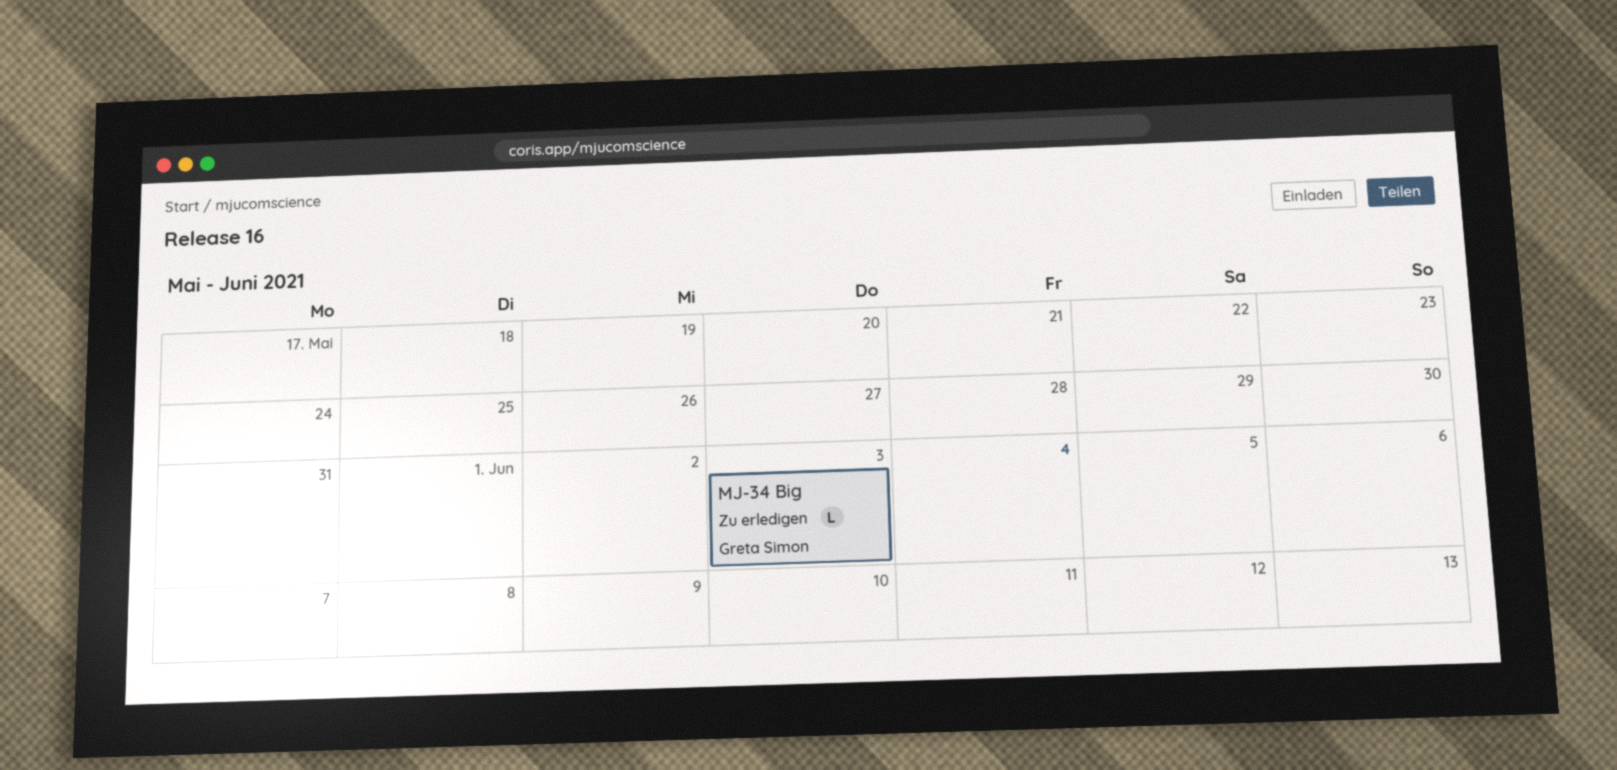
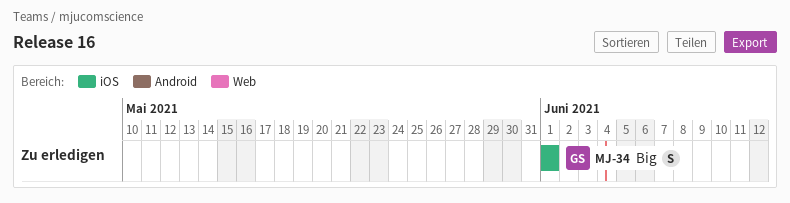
MJ-34, estimate: L -> S
MJ-34, due: Jun 3 -> Jun 1

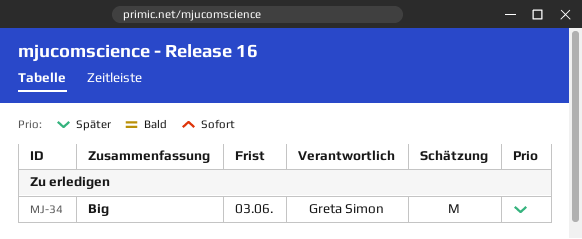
MJ-34, estimate: S -> M
MJ-34, due: Jun 1 -> Jun 3

